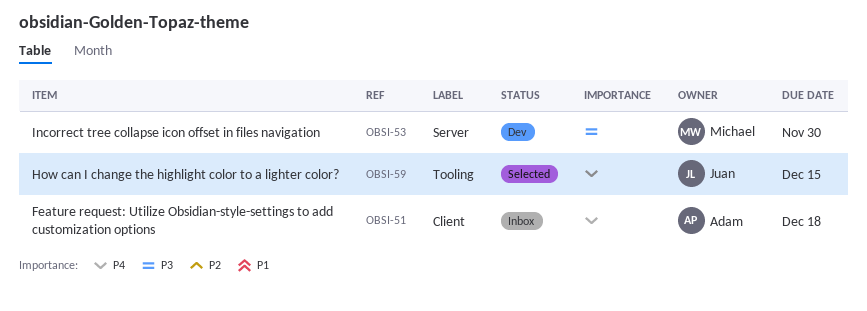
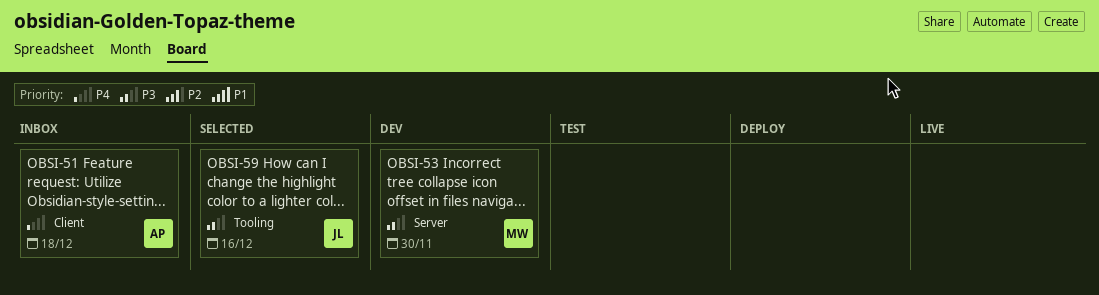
OBSI-59, priority: P4 -> P3
OBSI-59, due: Dec 15 -> Dec 16

